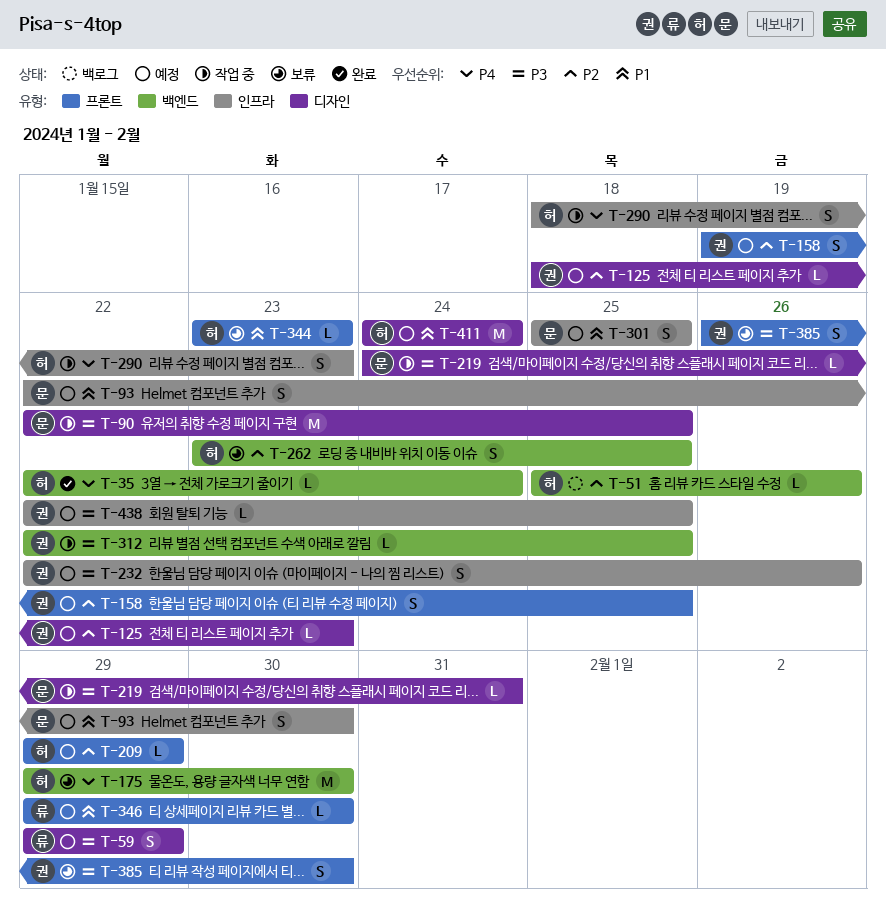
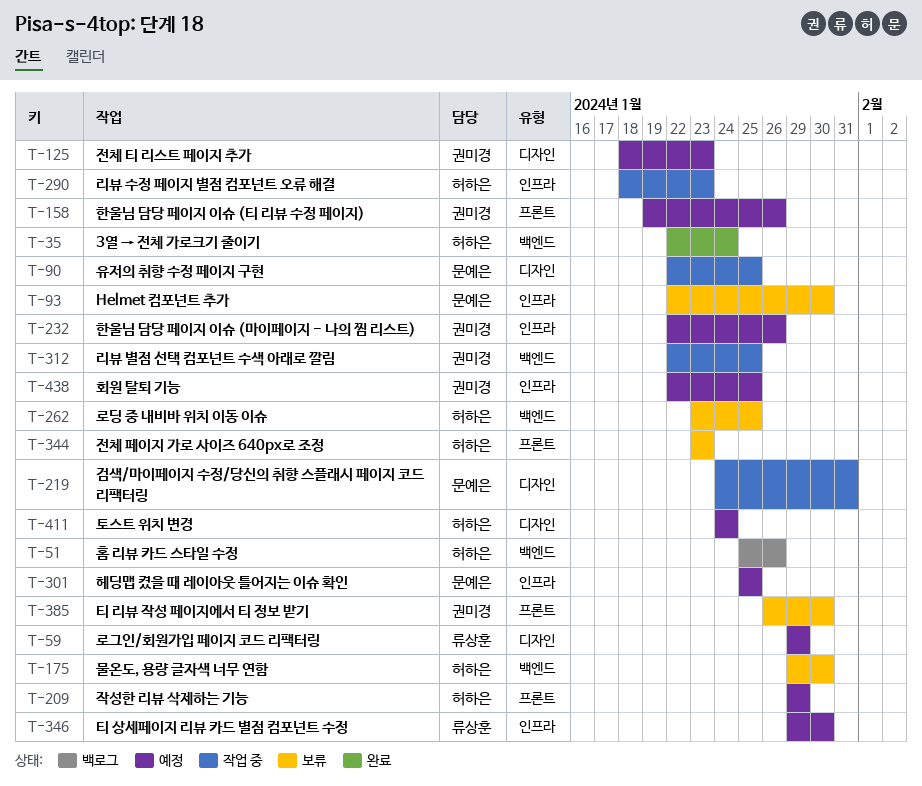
T-93, status: 예정 -> 보류
T-158, due: Jan 25 -> Jan 26
T-346, label: 프론트 -> 인프라

